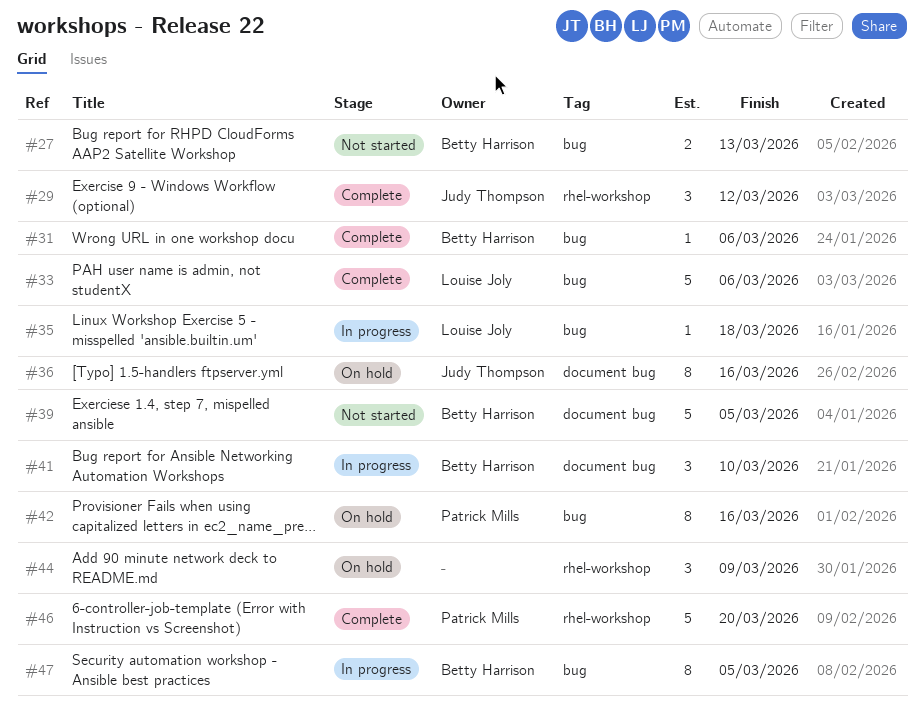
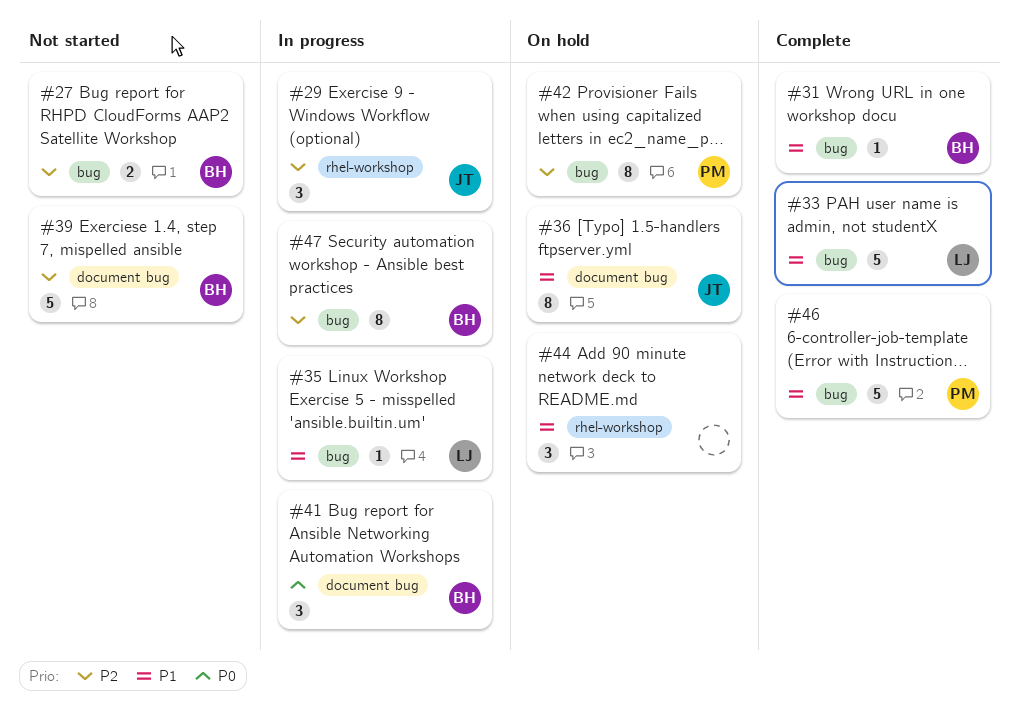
#29, status: Complete -> In progress
#46, label: rhel-workshop -> bug

